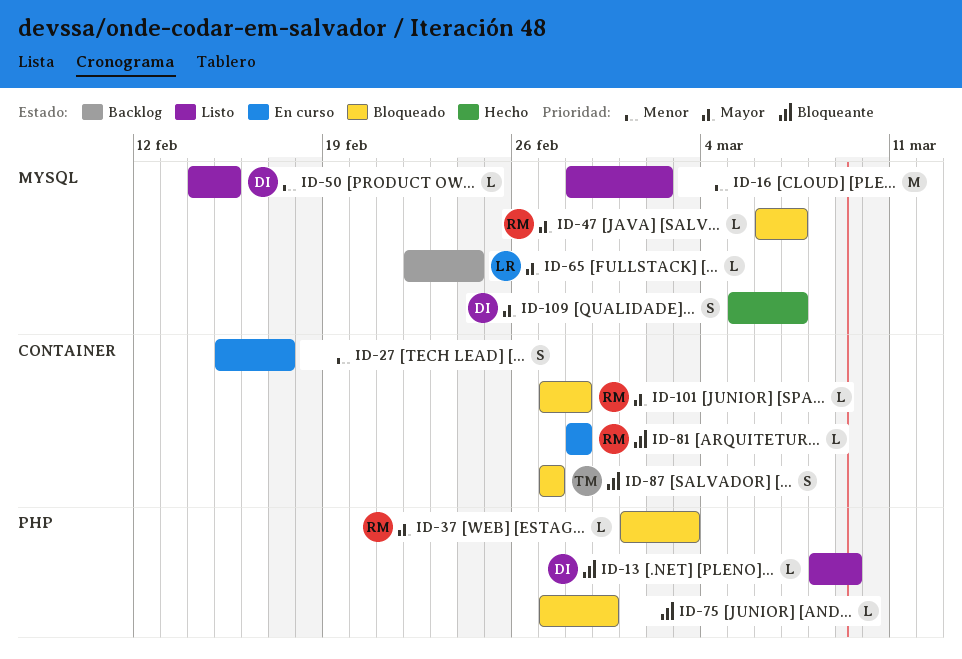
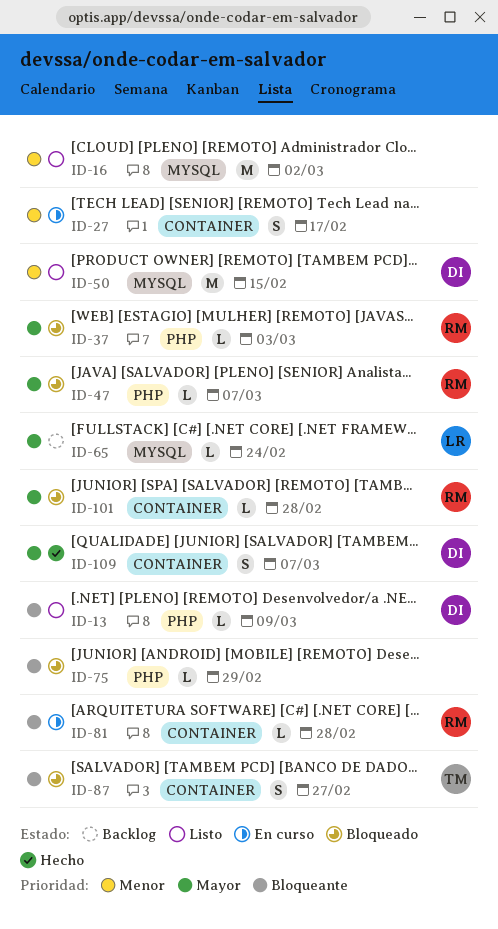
ID-47, label: MYSQL -> PHP
ID-50, estimate: L -> M
ID-109, label: MYSQL -> CONTAINER

